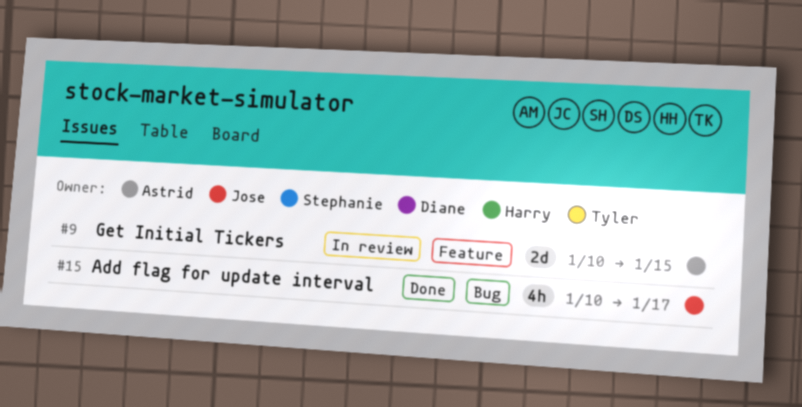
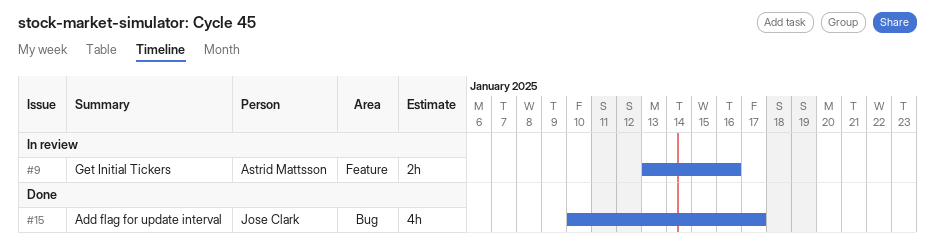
#9, estimate: 2d -> 2h
#9, start: Jan 10 -> Jan 13
#9, due: Jan 15 -> Jan 16

